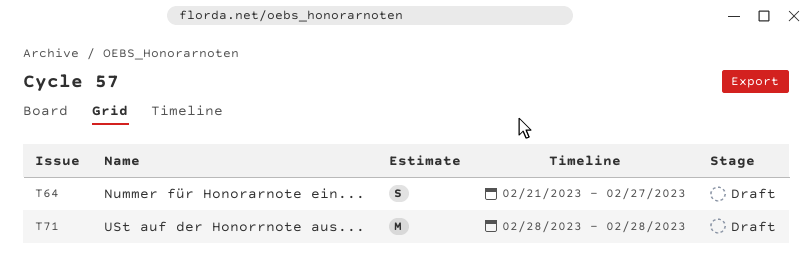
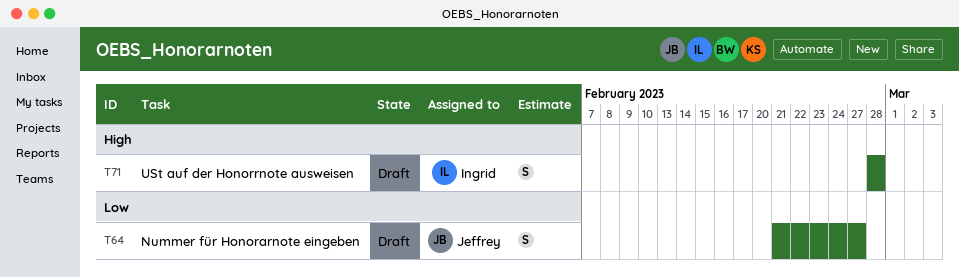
T71, estimate: M -> S

